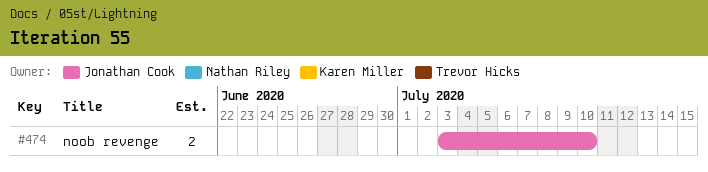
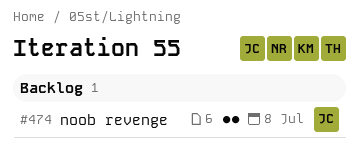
#474, due: Jul 10 -> Jul 8

